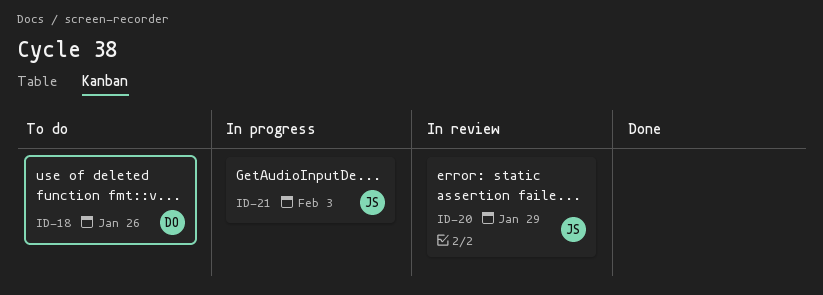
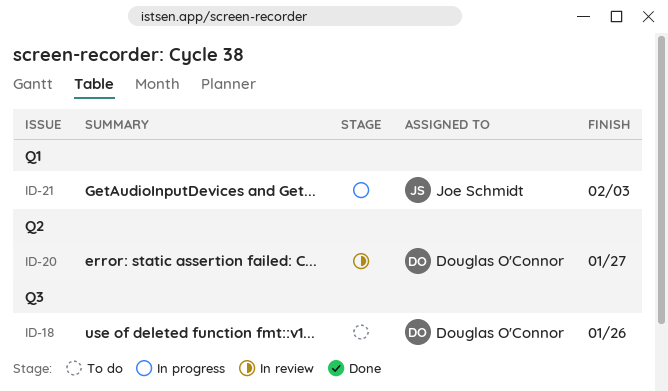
ID-20, owner: Joe Schmidt -> Douglas O'Connor
ID-20, due: Jan 29 -> Jan 27

